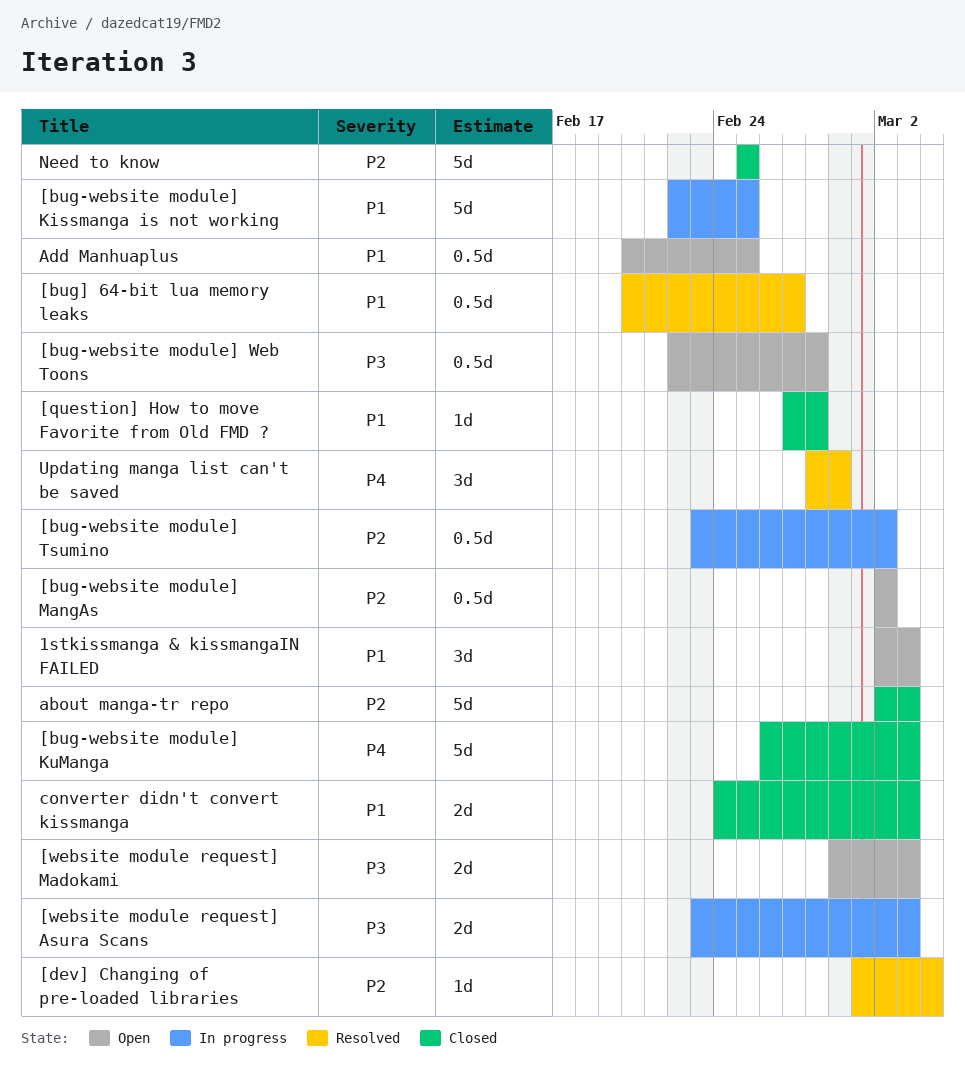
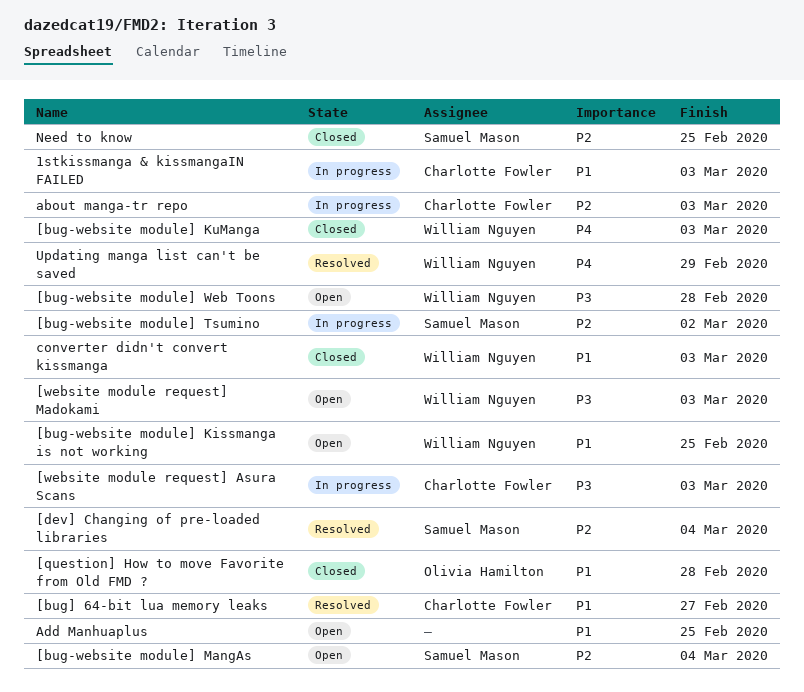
1stkissmanga & kissmangaIN FAILED, status: Open -> In progress
[bug-website module] Kissmanga is not working, status: In progress -> Open
[bug-website module] MangAs, due: Mar 2 -> Mar 4
about manga-tr repo, status: Closed -> In progress

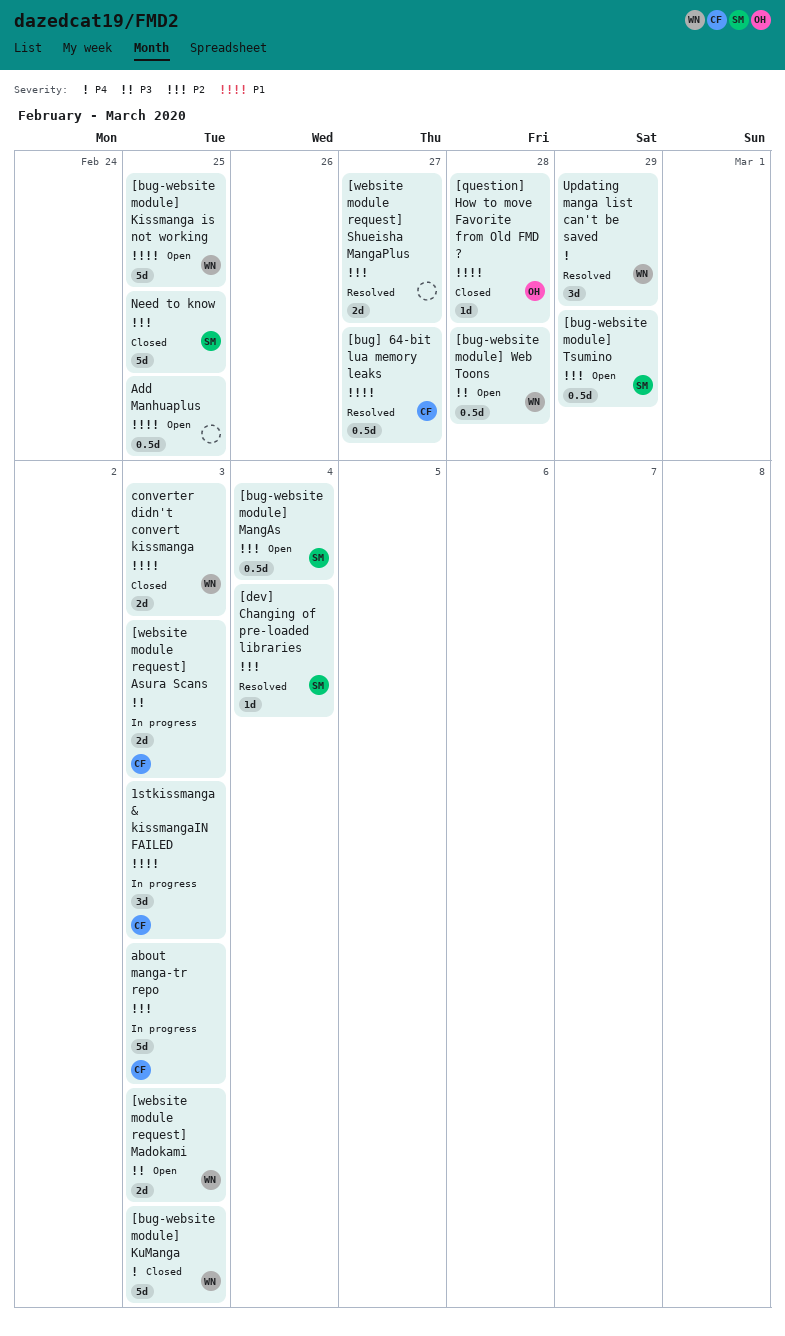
[bug-website module] Tsumino, status: In progress -> Open
[bug-website module] Tsumino, due: Mar 2 -> Feb 29
[website module request] Shueisha MangaPlus: none -> present

